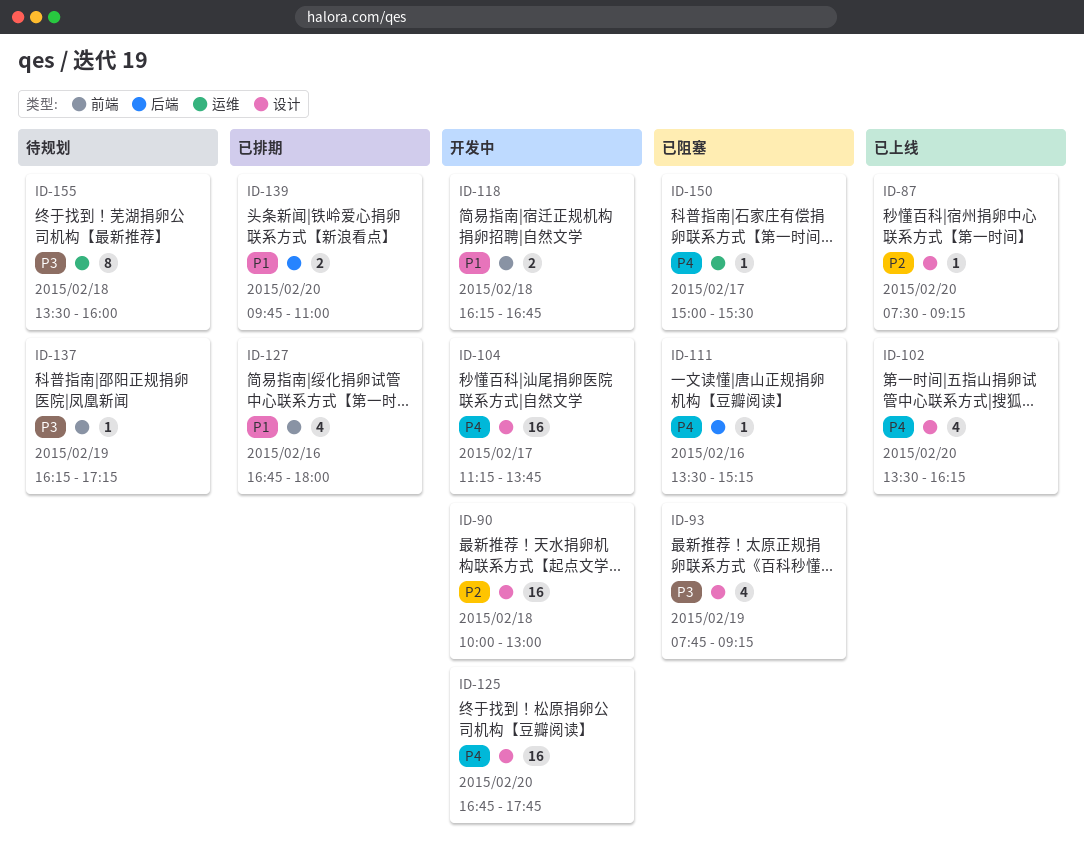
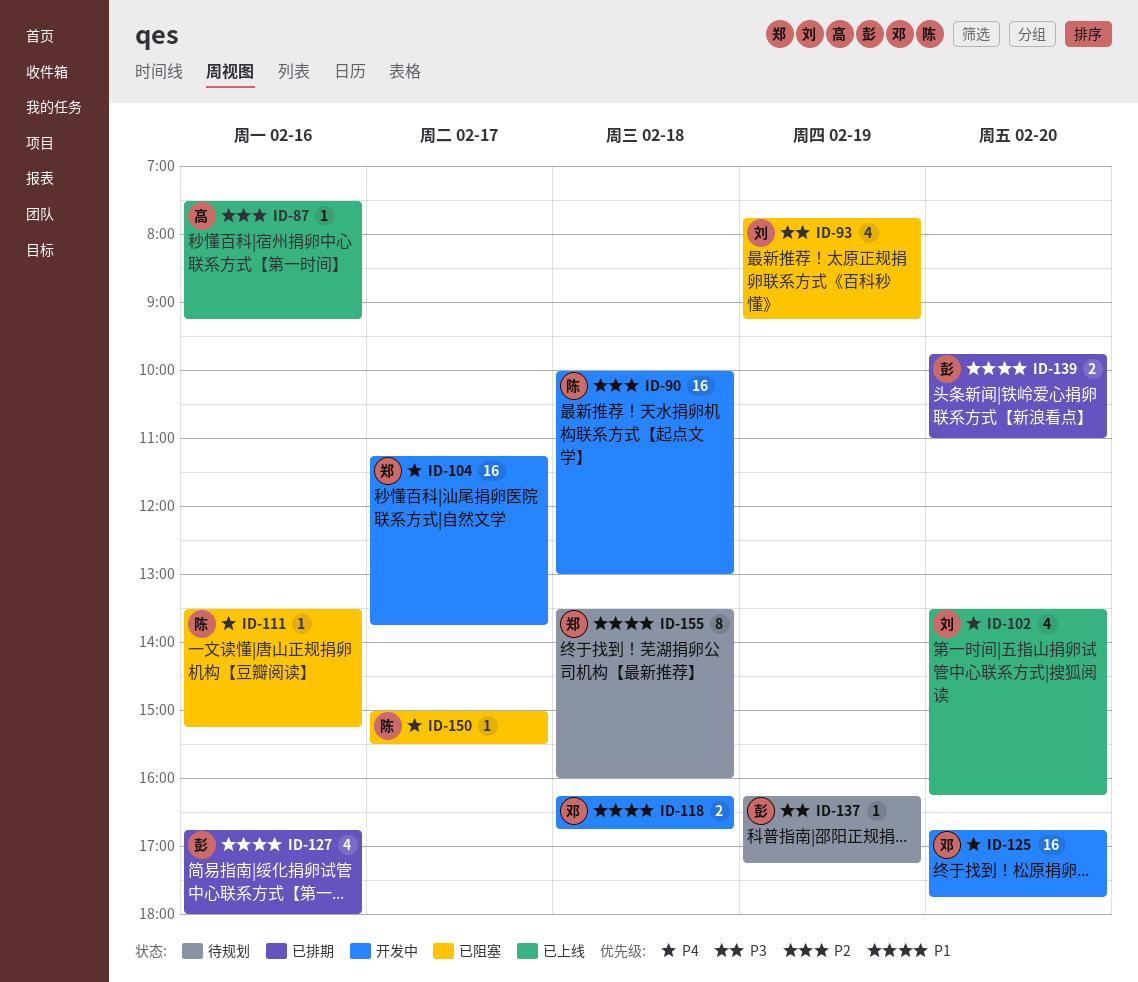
ID-87, day: Feb 20 -> Feb 16
ID-155, priority: P3 -> P1

